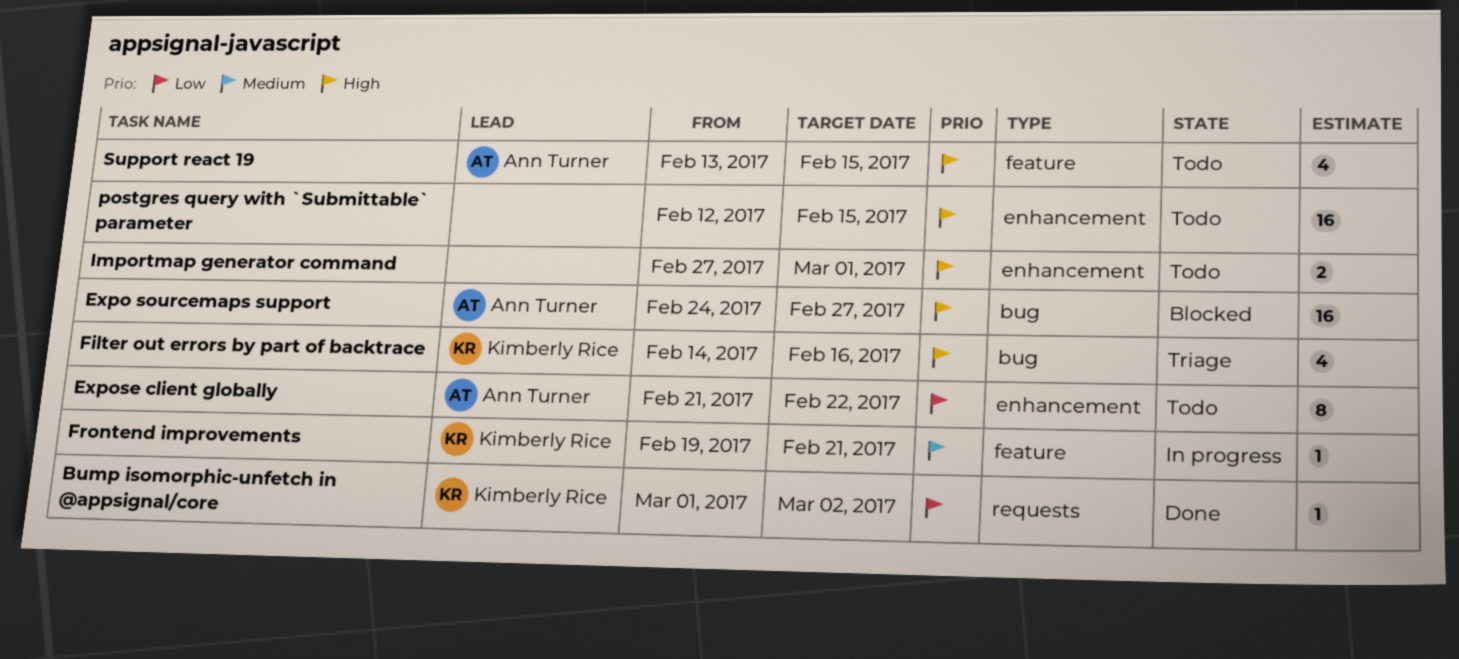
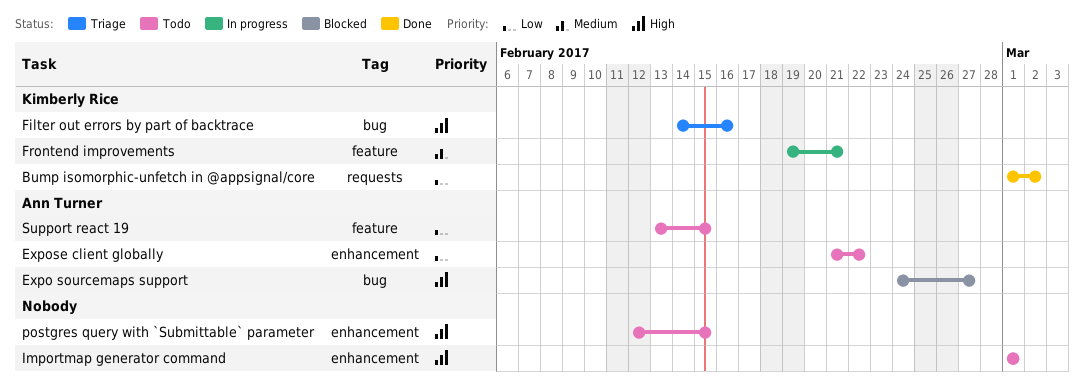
Importmap generator command, start: Feb 27 -> Mar 1
Support react 19, priority: High -> Low

